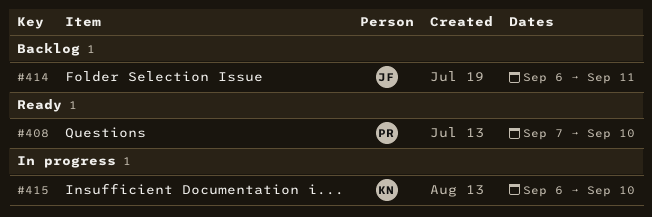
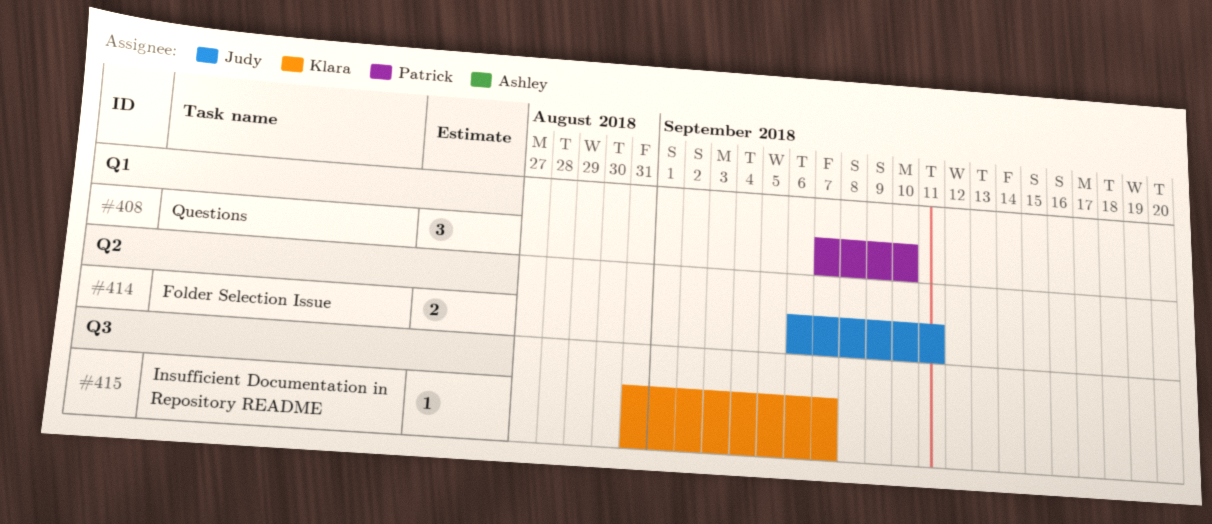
#415, start: Sep 6 -> Aug 31
#415, due: Sep 10 -> Sep 7

